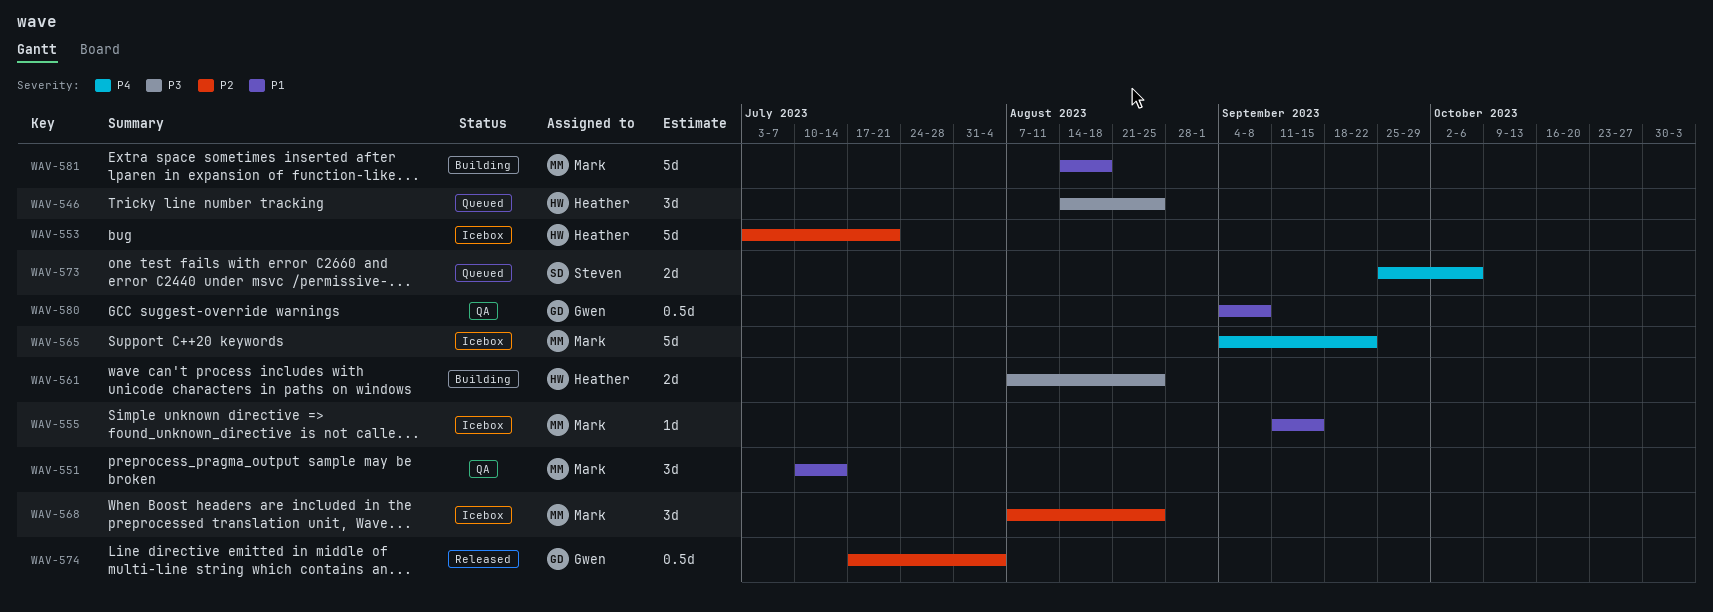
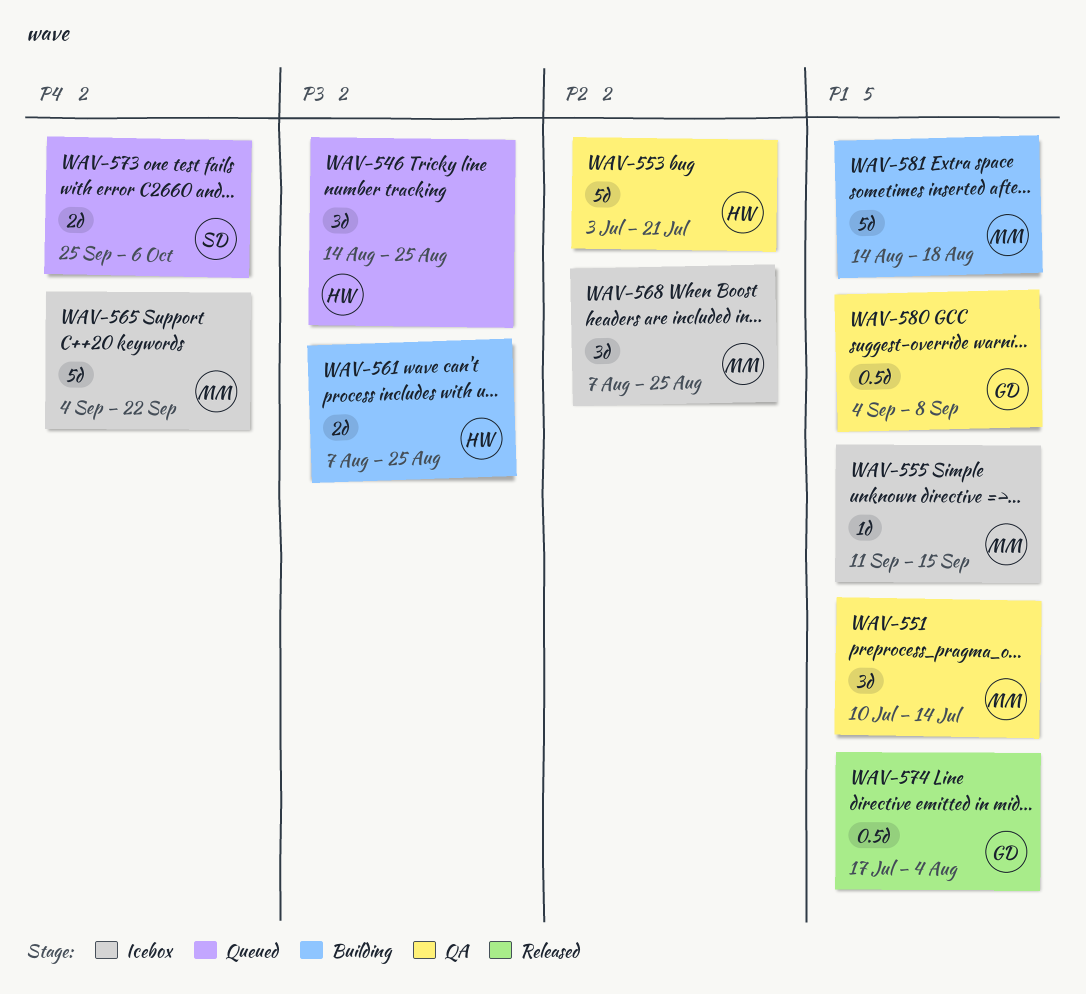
WAV-553, status: Icebox -> QA
WAV-574, priority: P2 -> P1

